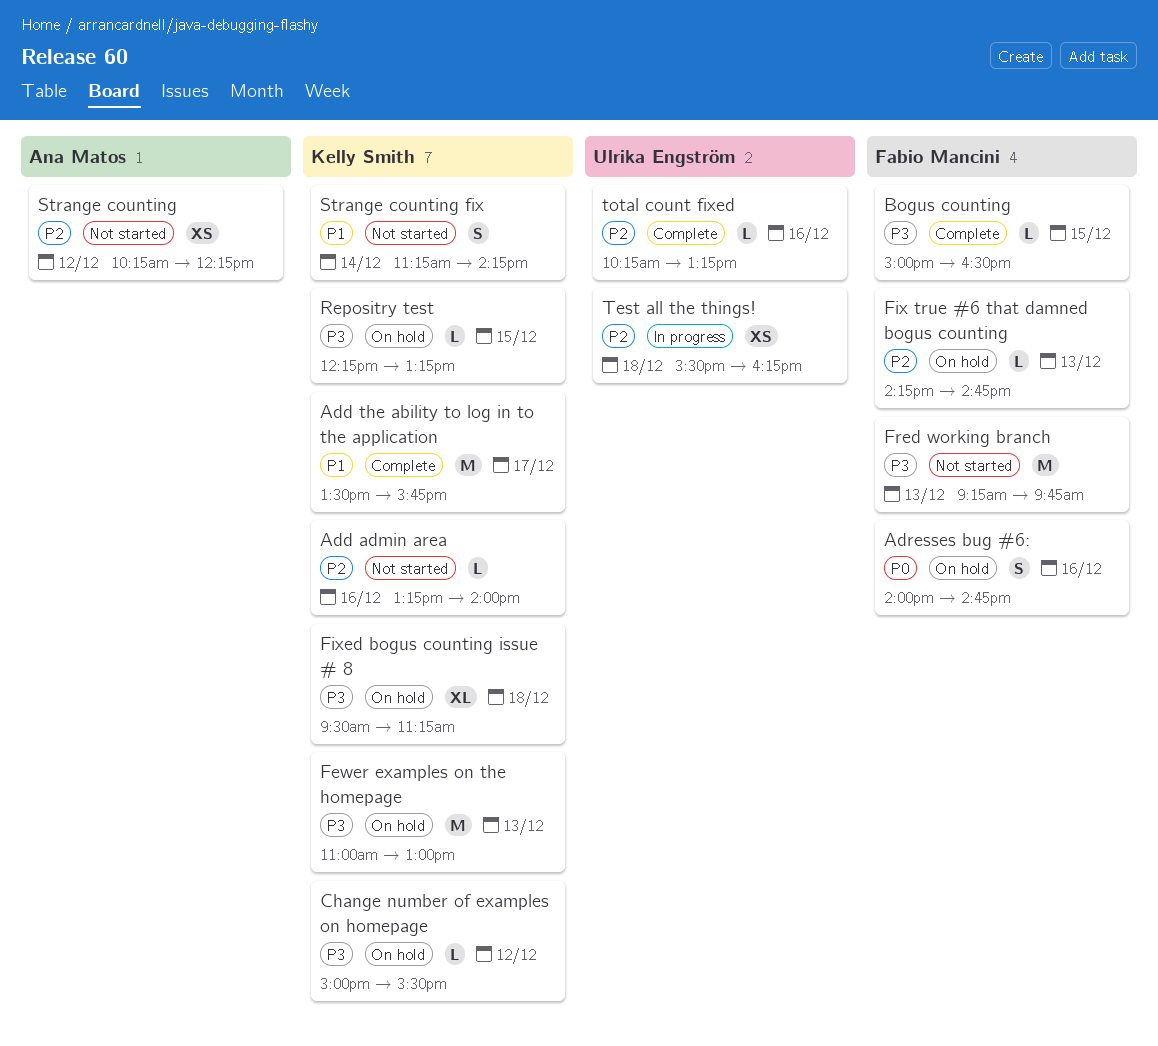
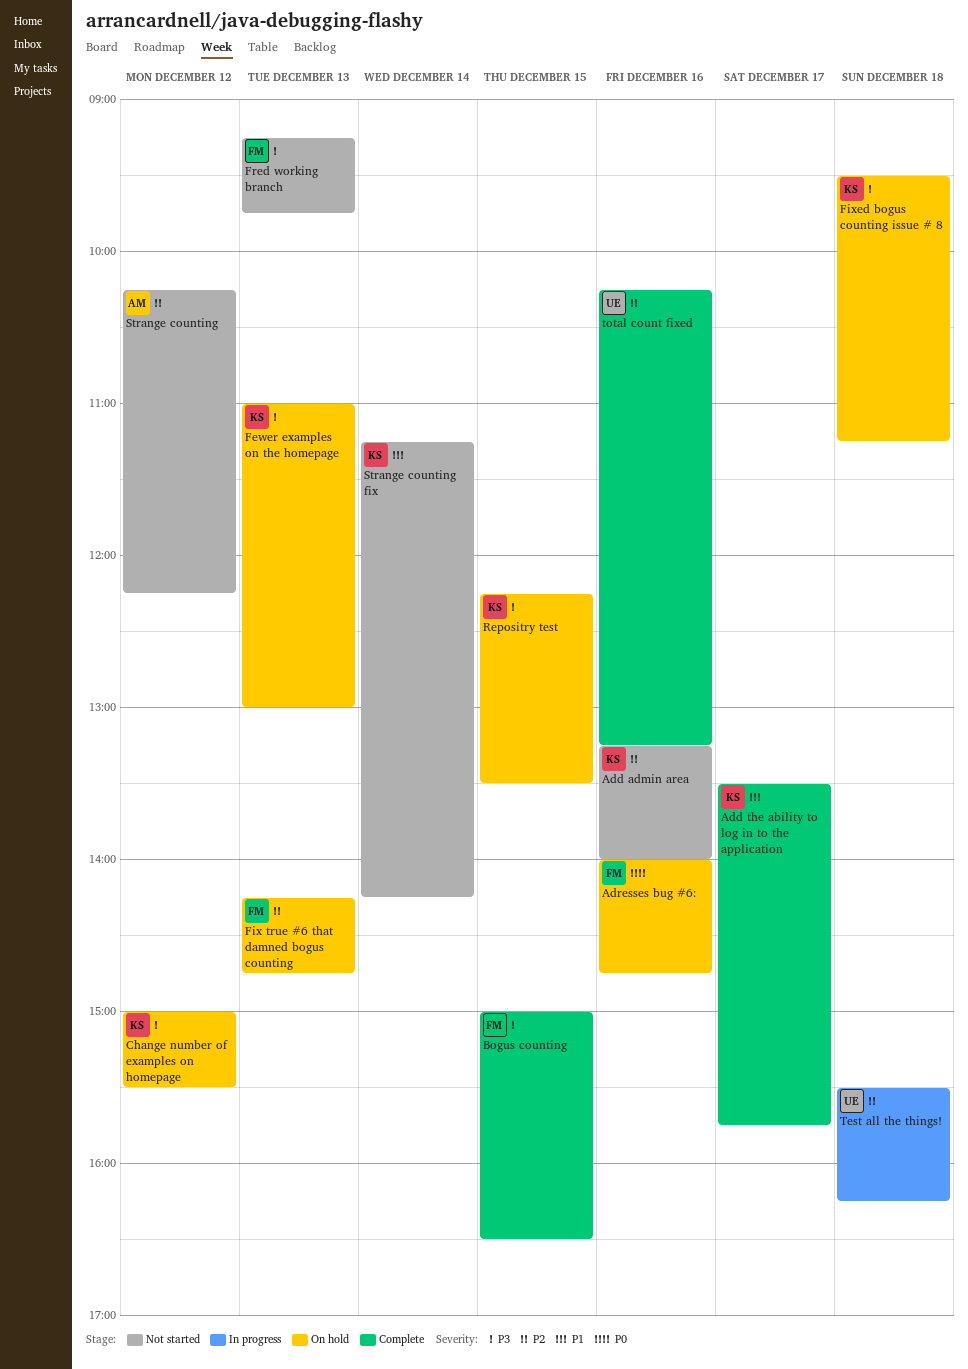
Repositry test, ends: 13:15 -> 13:30

